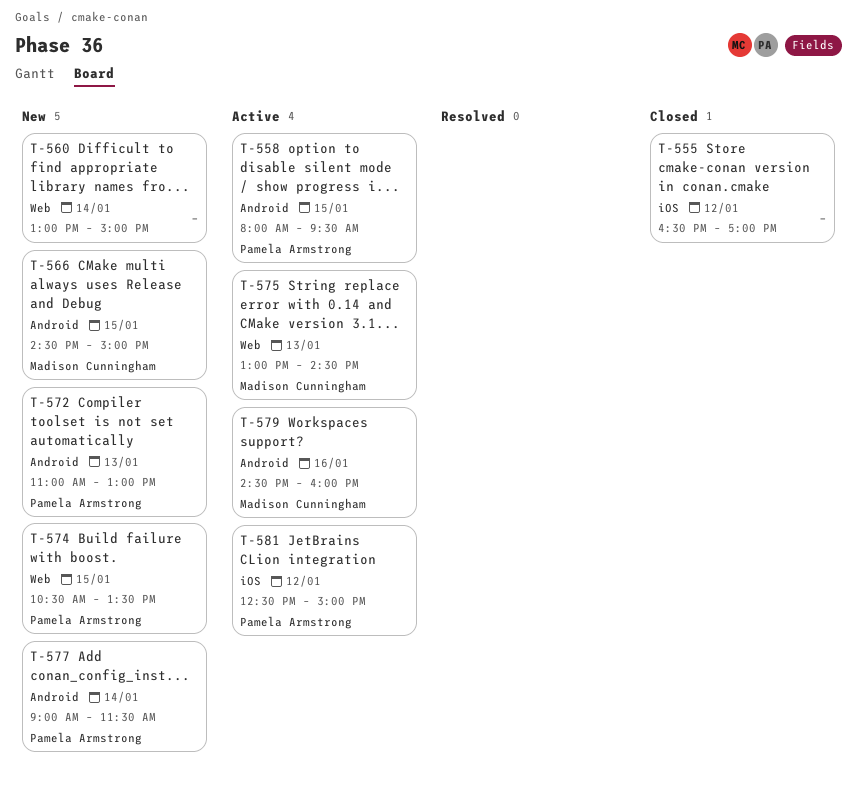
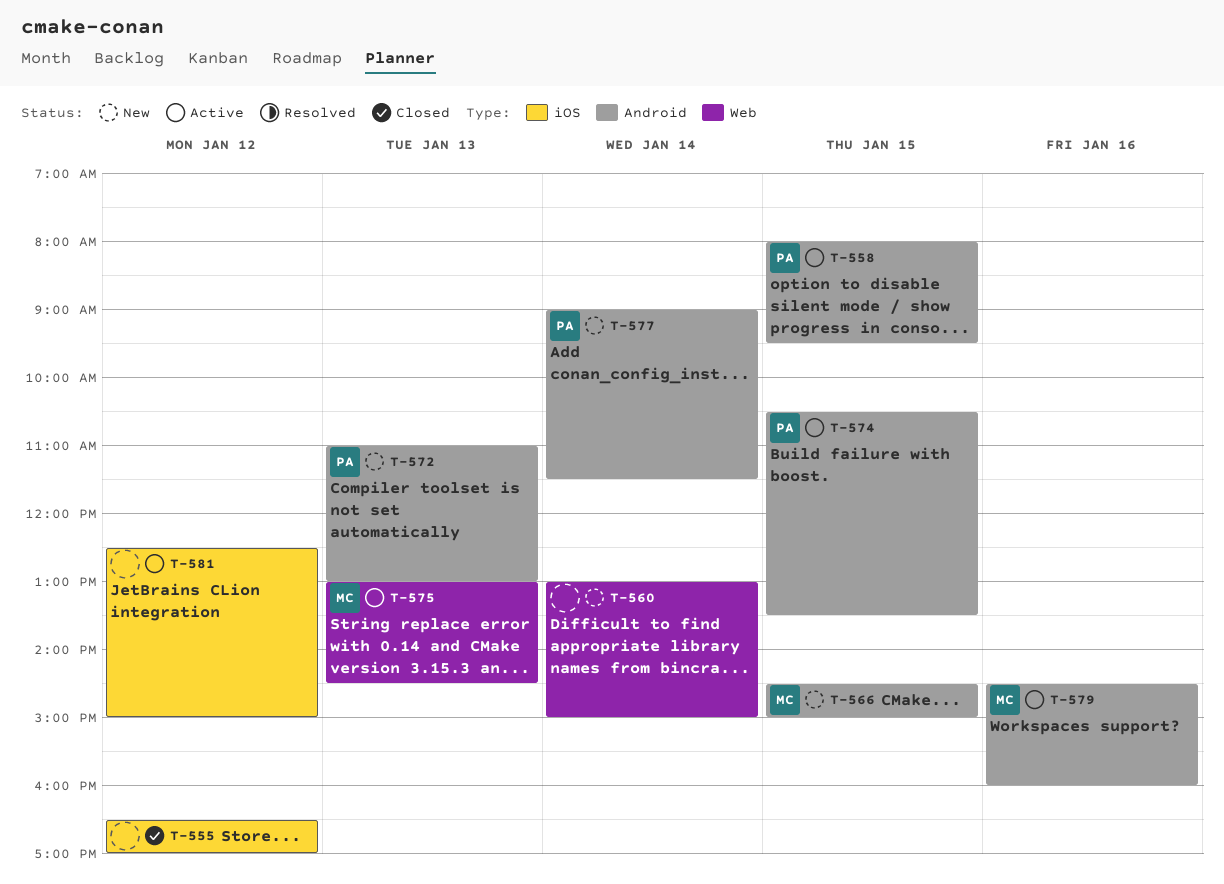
T-574, status: New -> Active
T-574, label: Web -> Android
T-581, owner: Pamela Armstrong -> none

